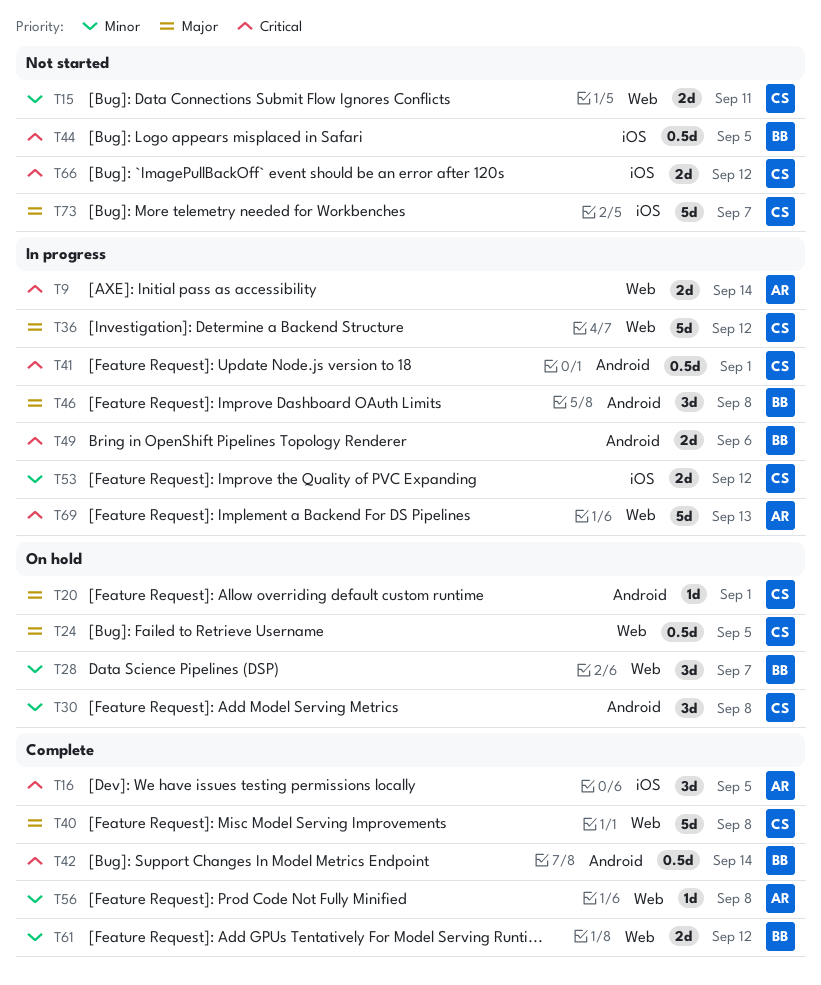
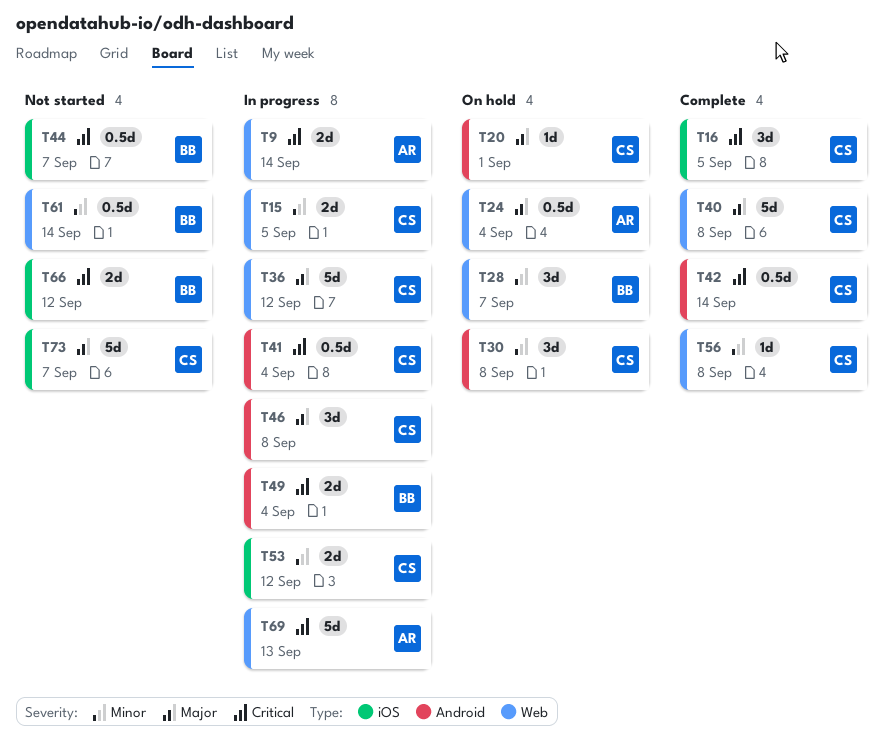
T15, status: Not started -> In progress
T15, due: Sep 11 -> Sep 5
T16, owner: AR -> CS
T24, owner: CS -> AR
T24, due: Sep 5 -> Sep 4
T41, due: Sep 1 -> Sep 4
T42, owner: BB -> CS
T44, due: Sep 5 -> Sep 7
T46, owner: BB -> CS
T49, due: Sep 6 -> Sep 4
T56, owner: AR -> CS
T61, status: Complete -> Not started
T61, estimate: 2d -> 0.5d
T61, due: Sep 12 -> Sep 14
T66, owner: CS -> BB

